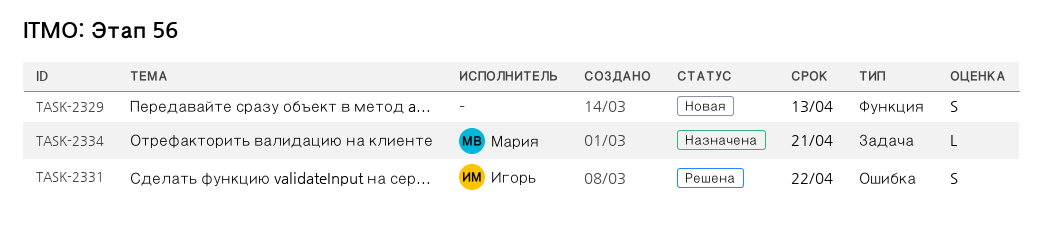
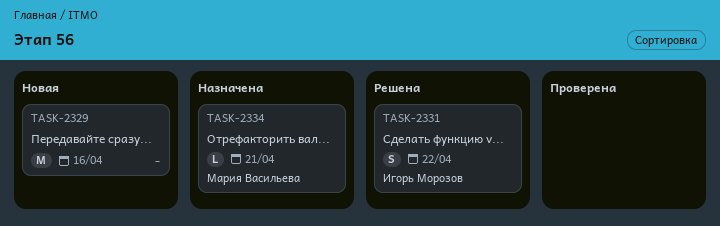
TASK-2329, estimate: S -> M
TASK-2329, due: Apr 13 -> Apr 16

